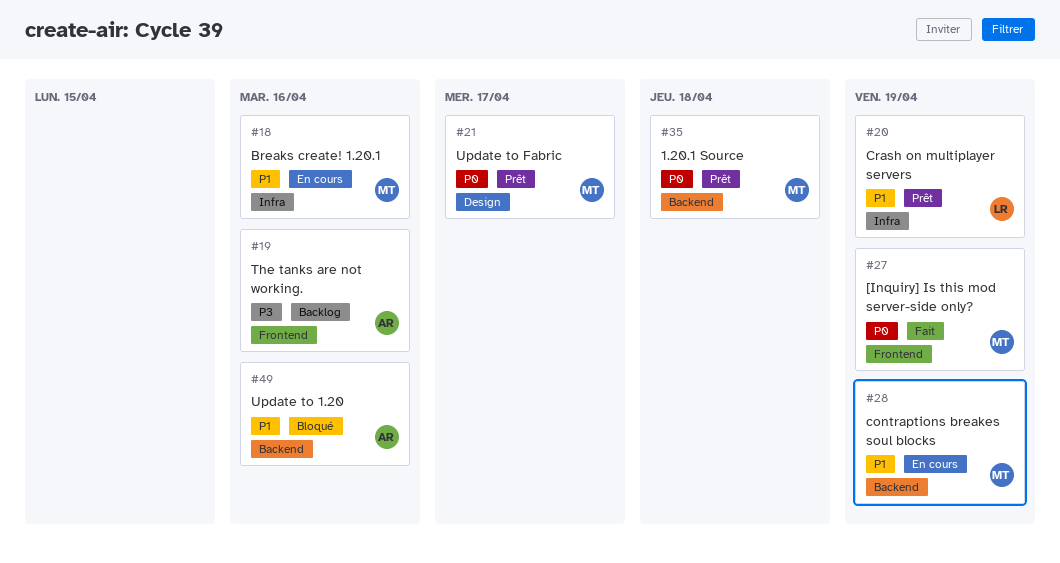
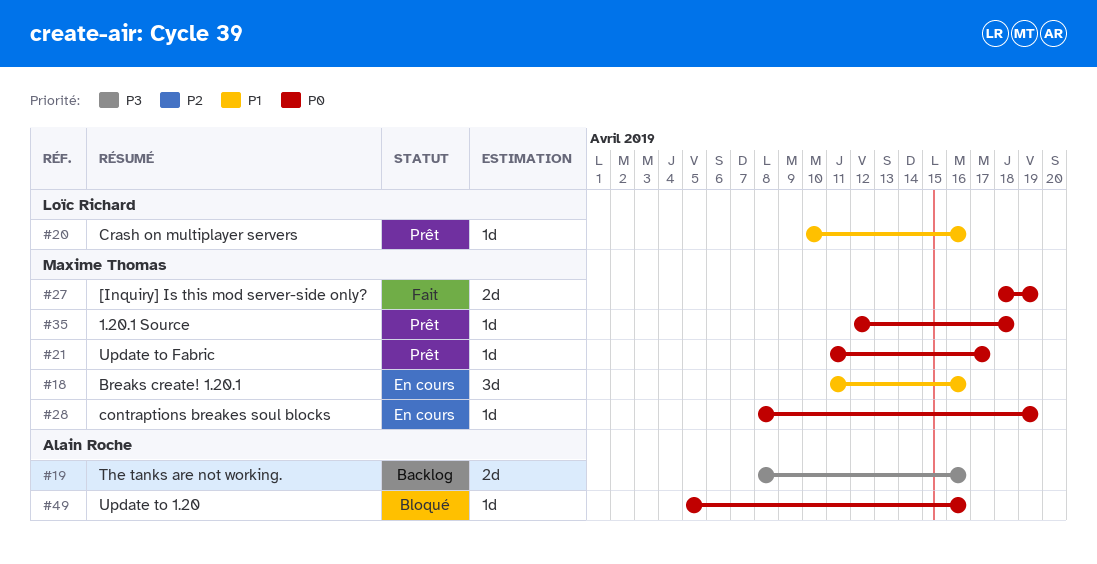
#20, due: Apr 19 -> Apr 16
#28, priority: P1 -> P0
#49, priority: P1 -> P0

